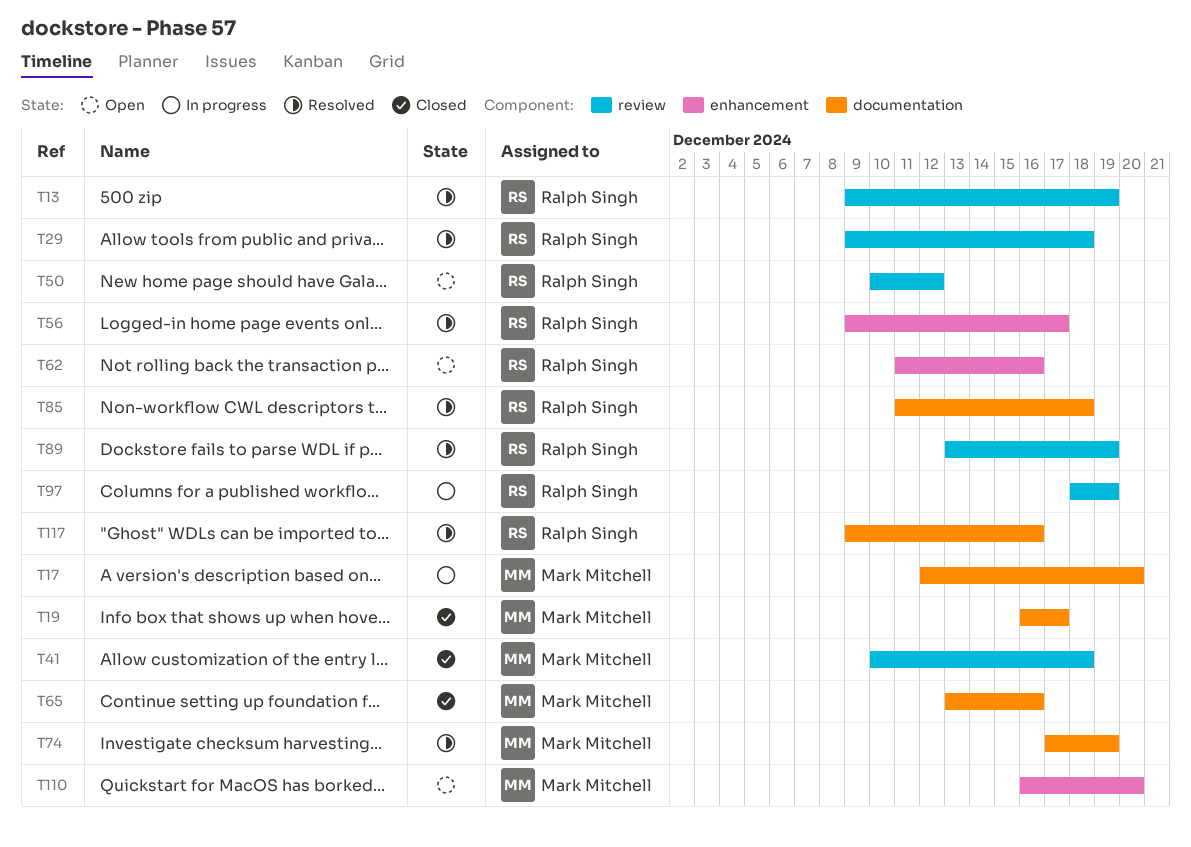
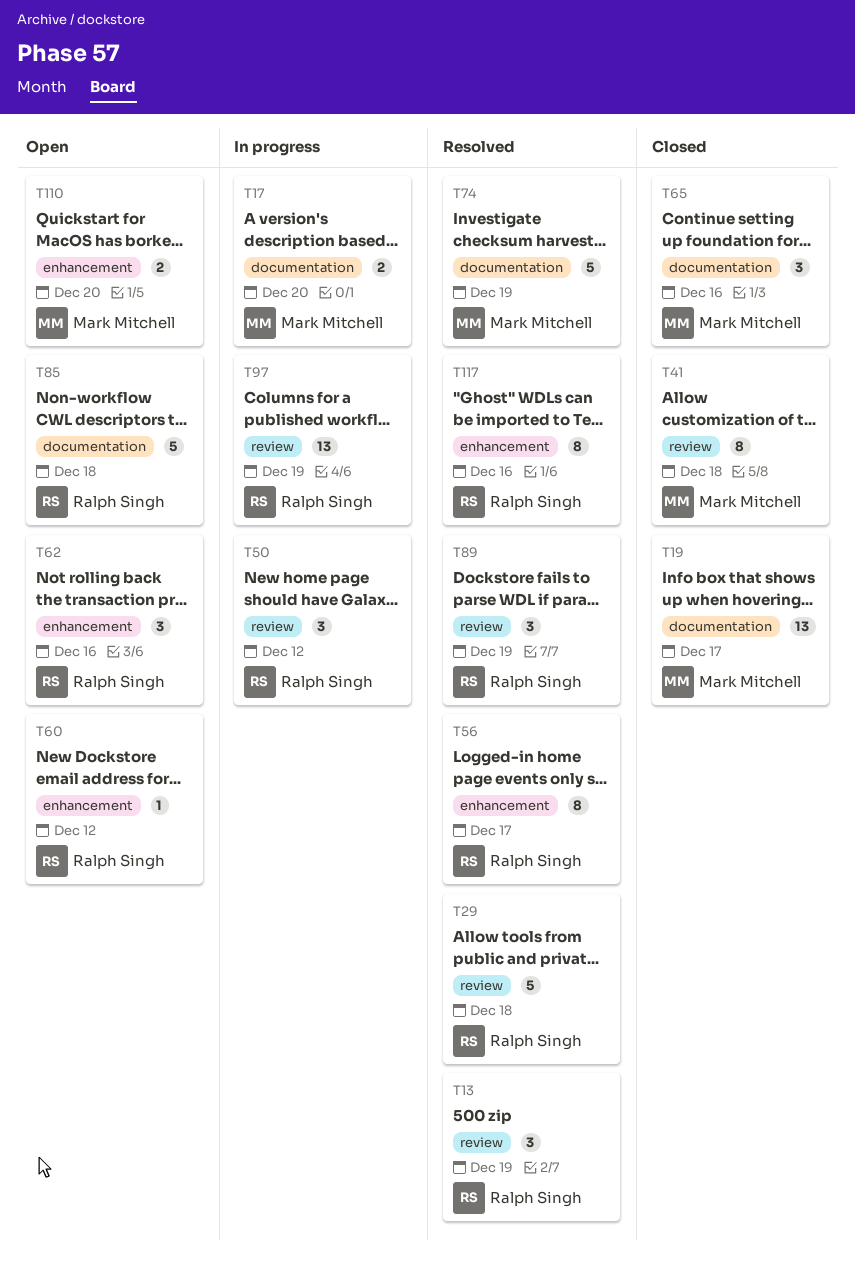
T50, status: Open -> In progress
T60: none -> present
T85, status: Resolved -> Open
T117, label: documentation -> enhancement

